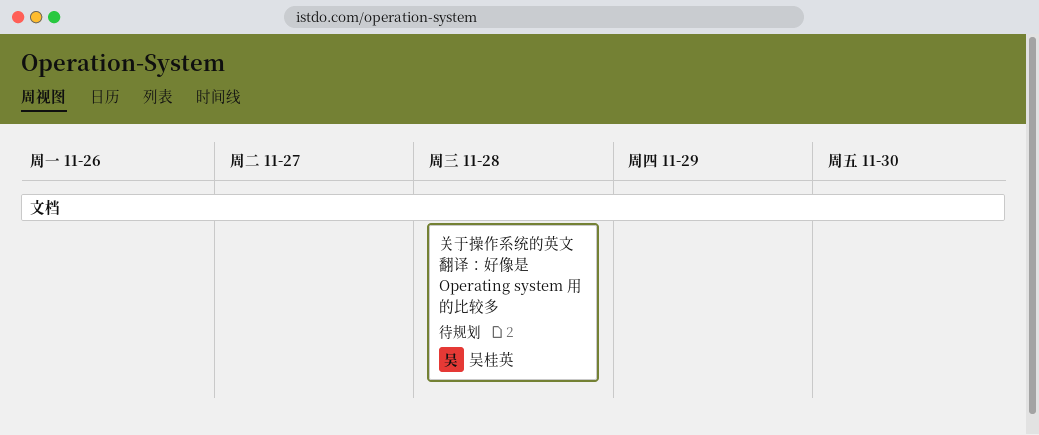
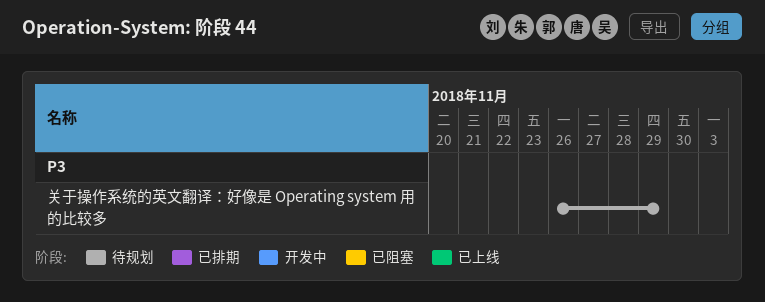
关于操作系统的英文翻译：好像是 Operating system 用的比较多, due: Nov 28 -> Nov 29

